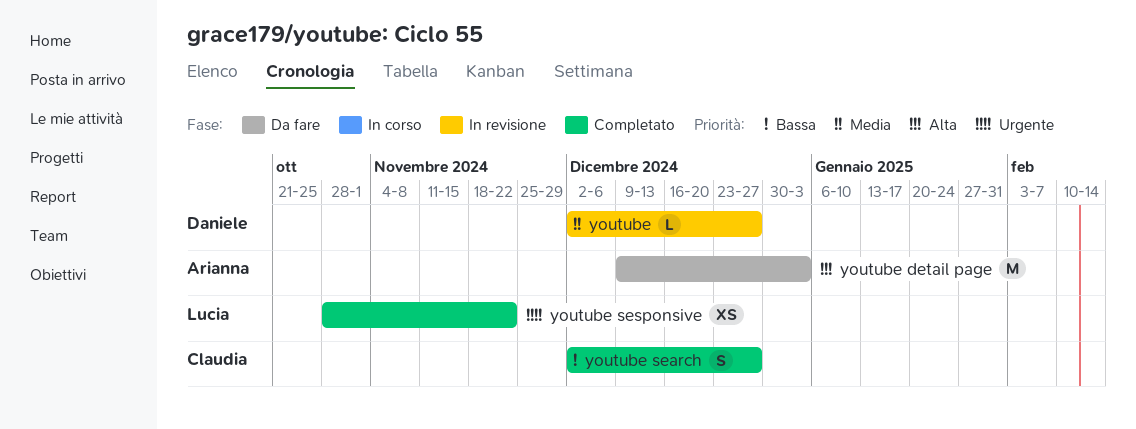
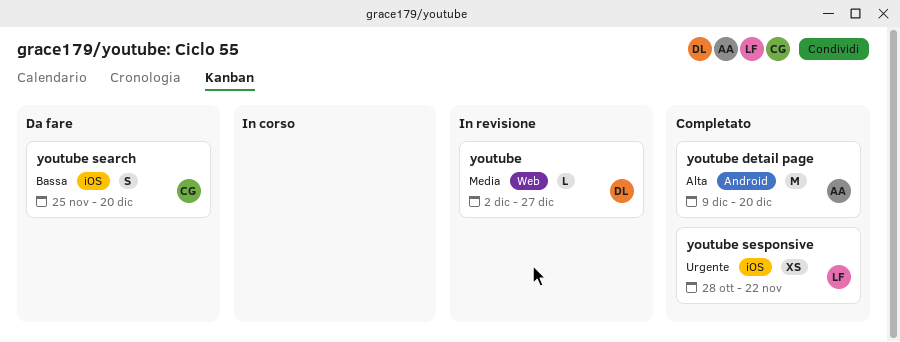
youtube detail page, status: Da fare -> Completato
youtube detail page, due: Jan 3 -> Dec 20
youtube search, status: Completato -> Da fare
youtube search, start: Dec 2 -> Nov 25
youtube search, due: Dec 27 -> Dec 20

